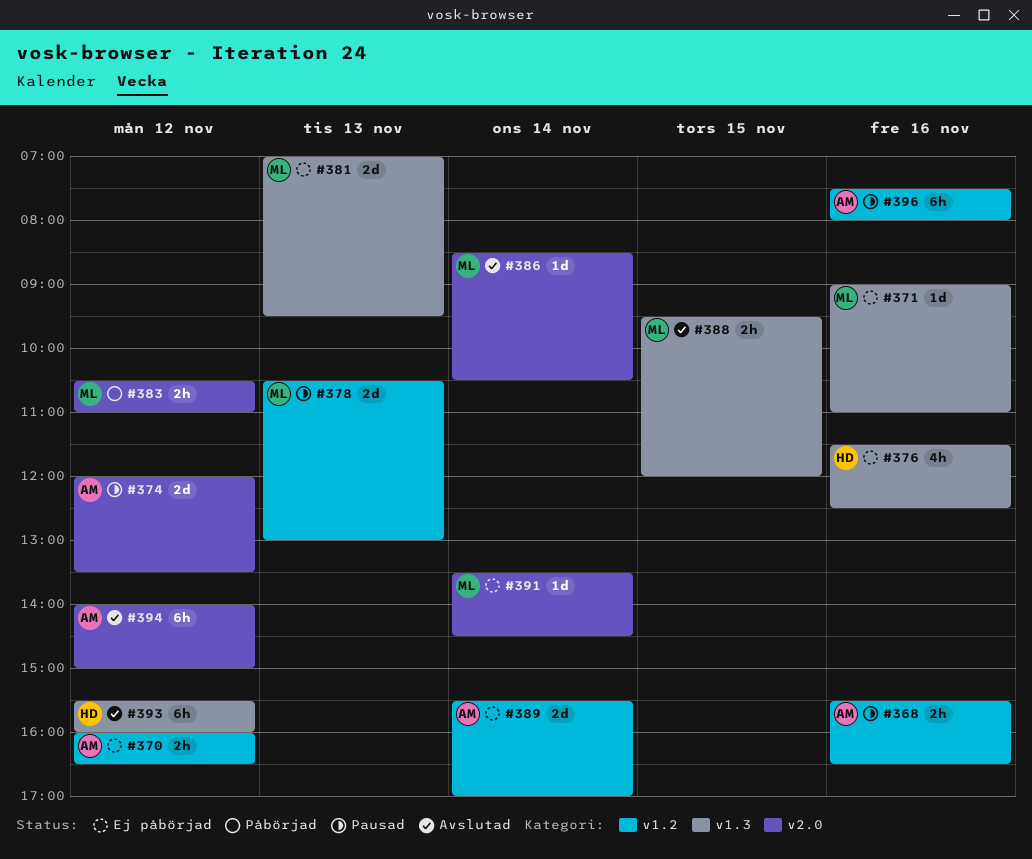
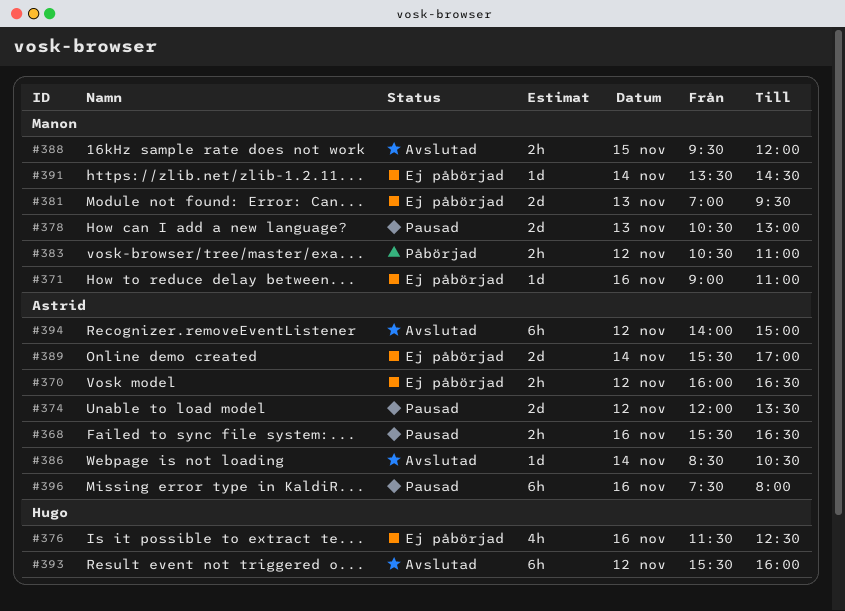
#386, owner: Manon -> Astrid

